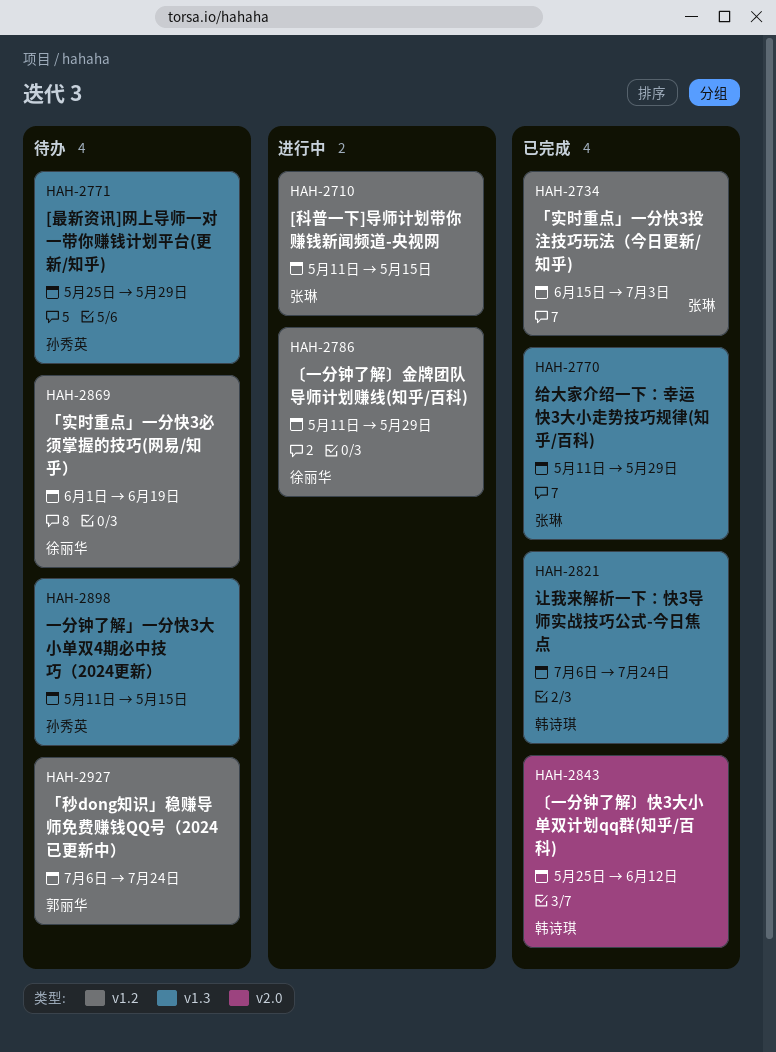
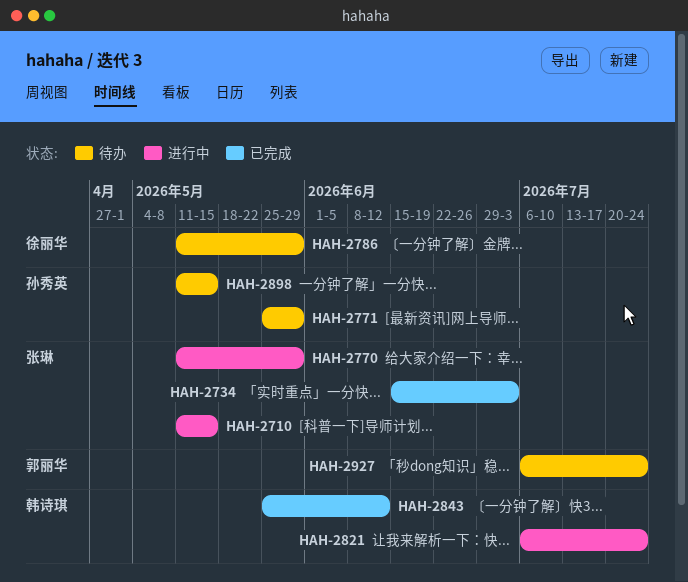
HAH-2770, status: 已完成 -> 进行中
HAH-2786, status: 进行中 -> 待办
HAH-2821, status: 已完成 -> 进行中
HAH-2869: present -> none

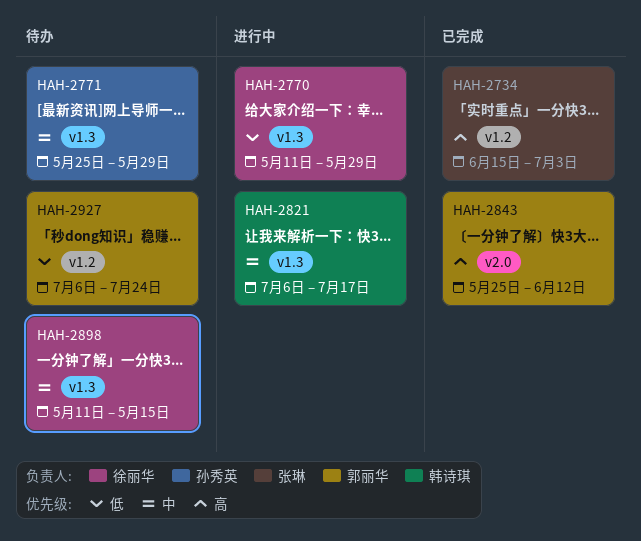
HAH-2710: present -> none
HAH-2770, owner: 张琳 -> 徐丽华
HAH-2786: present -> none
HAH-2821, due: Jul 24 -> Jul 17
HAH-2843, owner: 韩诗琪 -> 郭丽华
HAH-2898, owner: 孙秀英 -> 徐丽华

